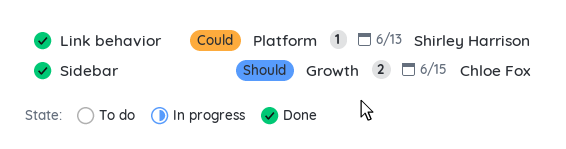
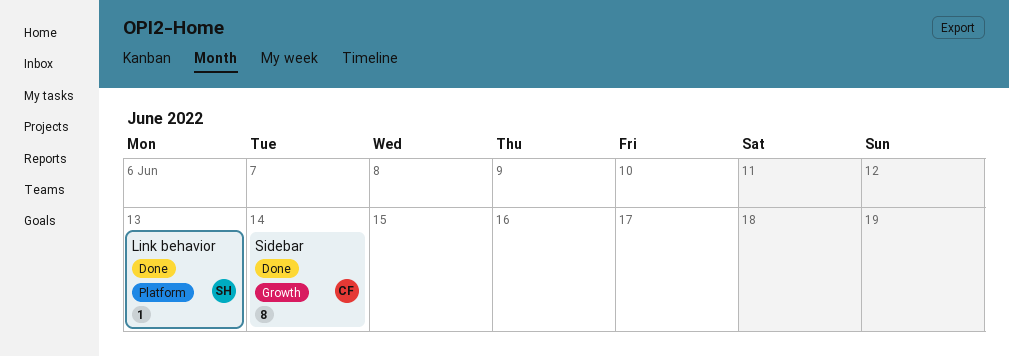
Sidebar, estimate: 2 -> 8
Sidebar, due: Jun 15 -> Jun 14

